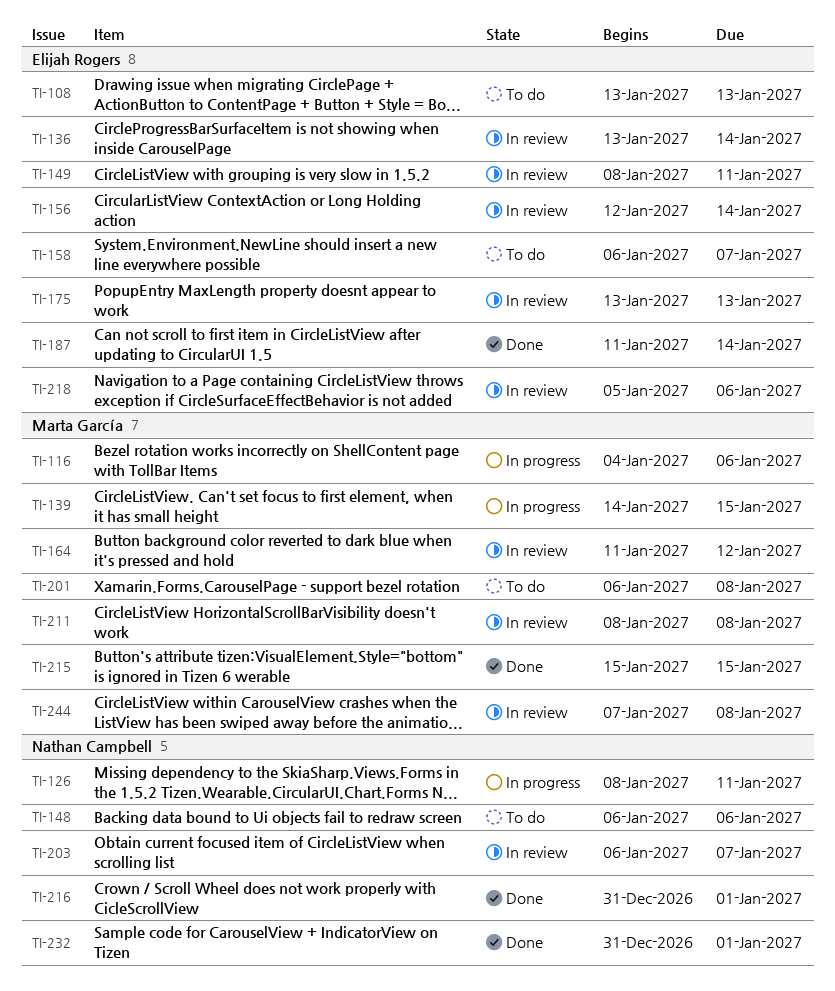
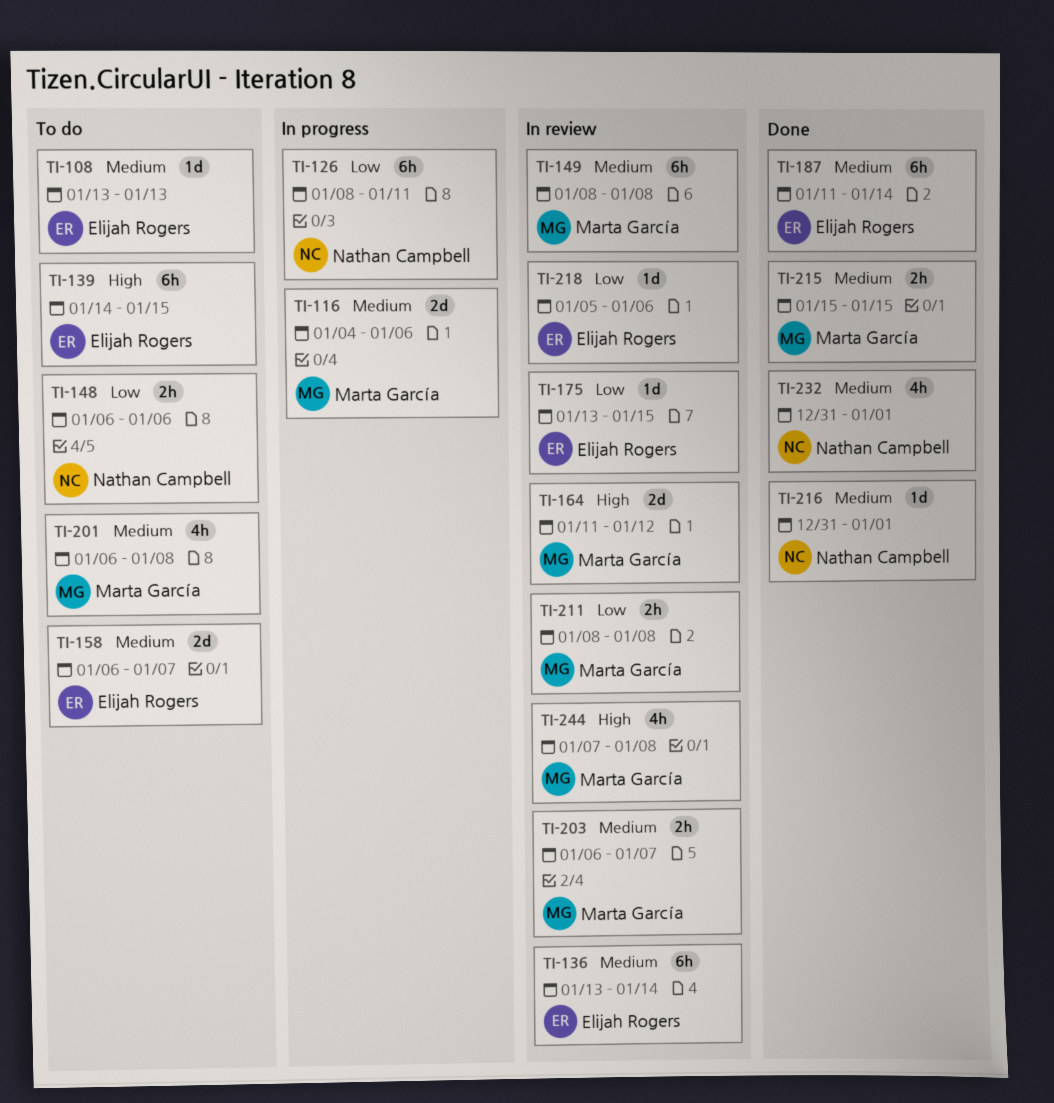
TI-139, status: In progress -> To do
TI-139, owner: Marta García -> Elijah Rogers
TI-149, owner: Elijah Rogers -> Marta García
TI-149, due: Jan 11 -> Jan 8
TI-156: present -> none
TI-175, due: Jan 13 -> Jan 15
TI-203, owner: Nathan Campbell -> Marta García

